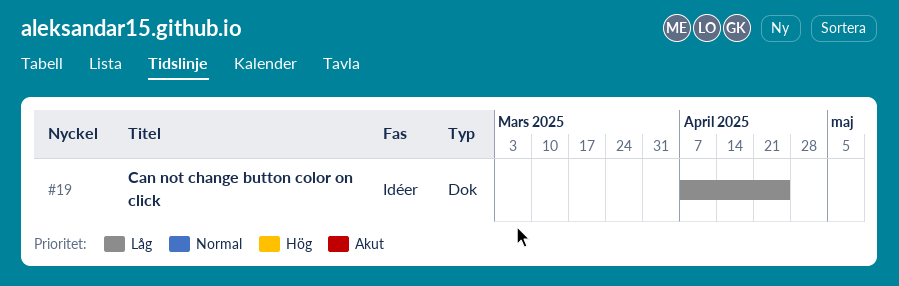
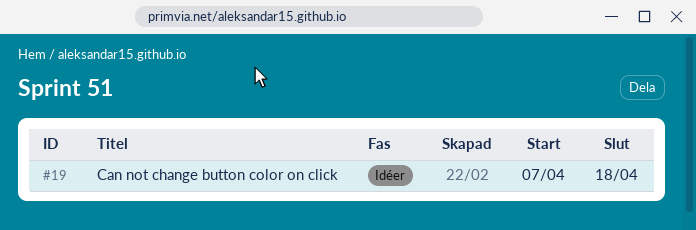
#19, due: Apr 25 -> Apr 18

